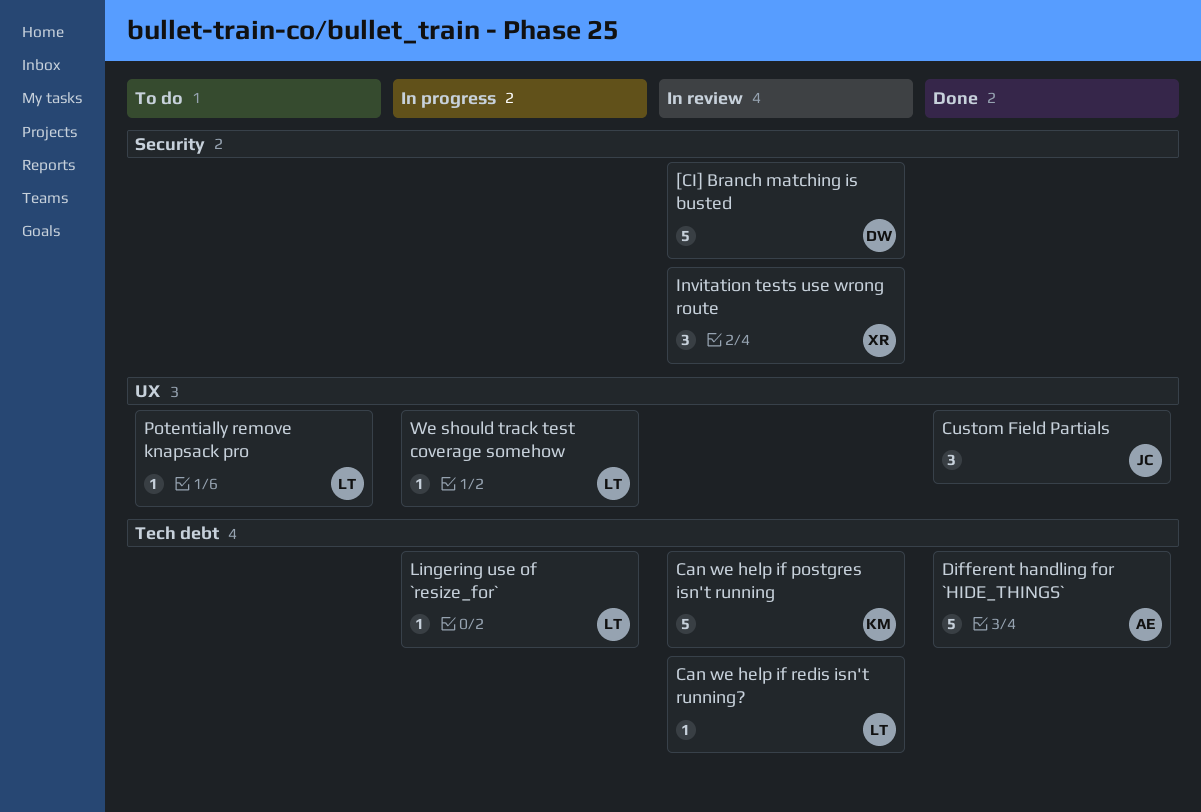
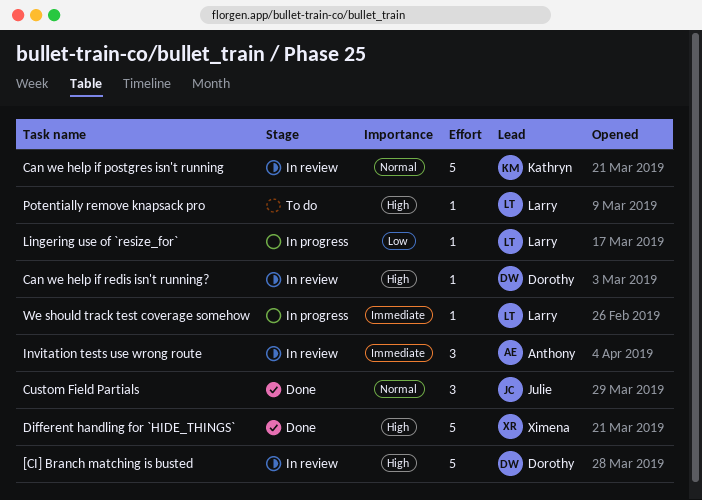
Can we help if redis isn't running?, owner: Larry -> Dorothy
Different handling for `HIDE_THINGS`, owner: Anthony -> Ximena
Invitation tests use wrong route, owner: Ximena -> Anthony

